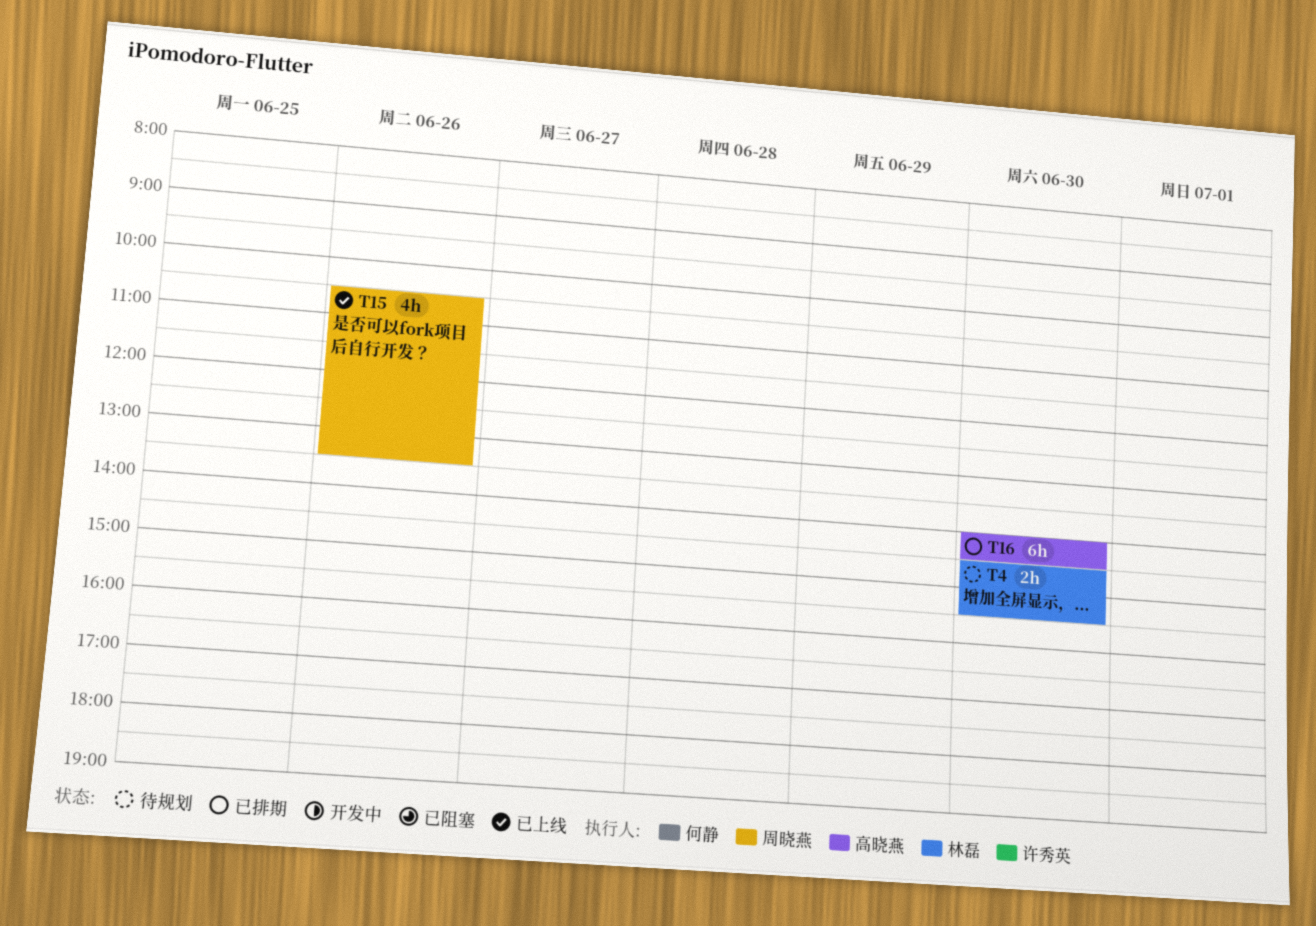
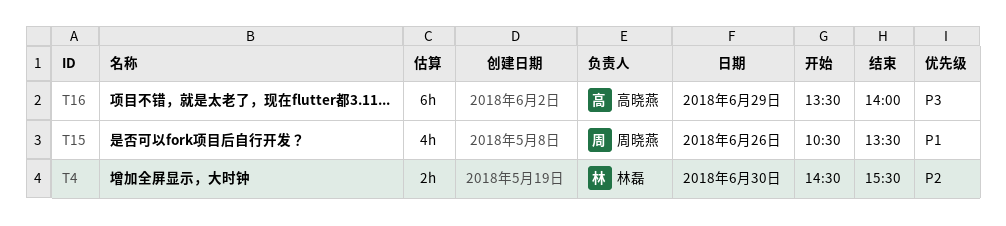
T16, day: Jun 30 -> Jun 29
T16, begins: 14:00 -> 13:30
T16, ends: 14:30 -> 14:00

